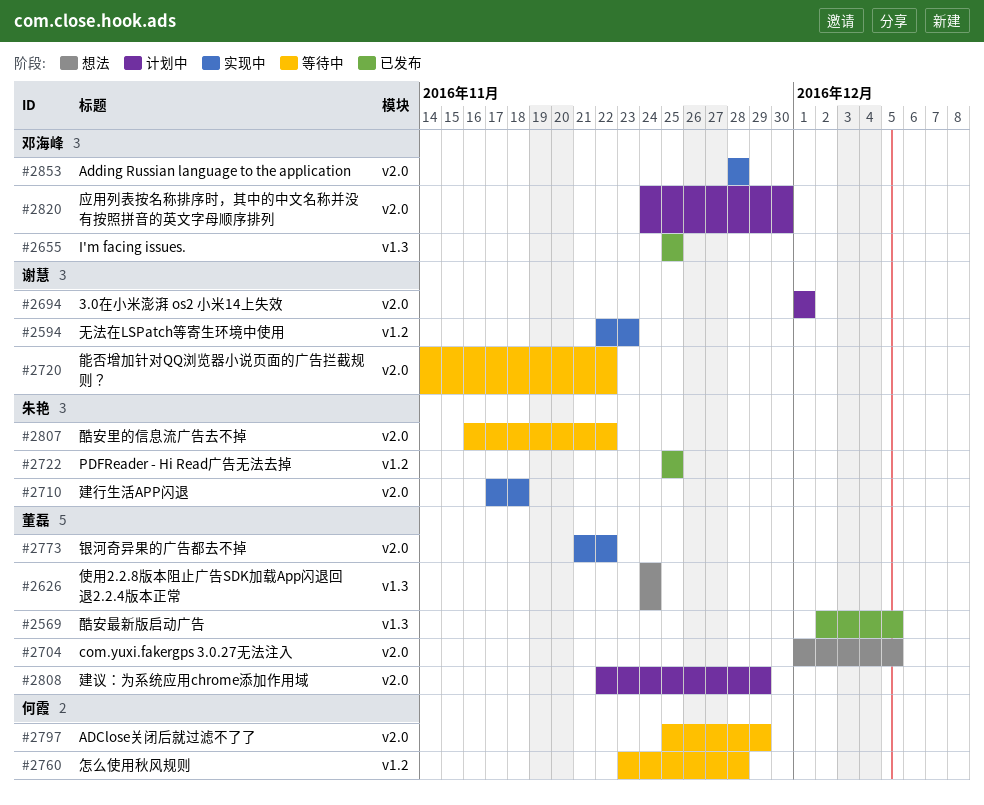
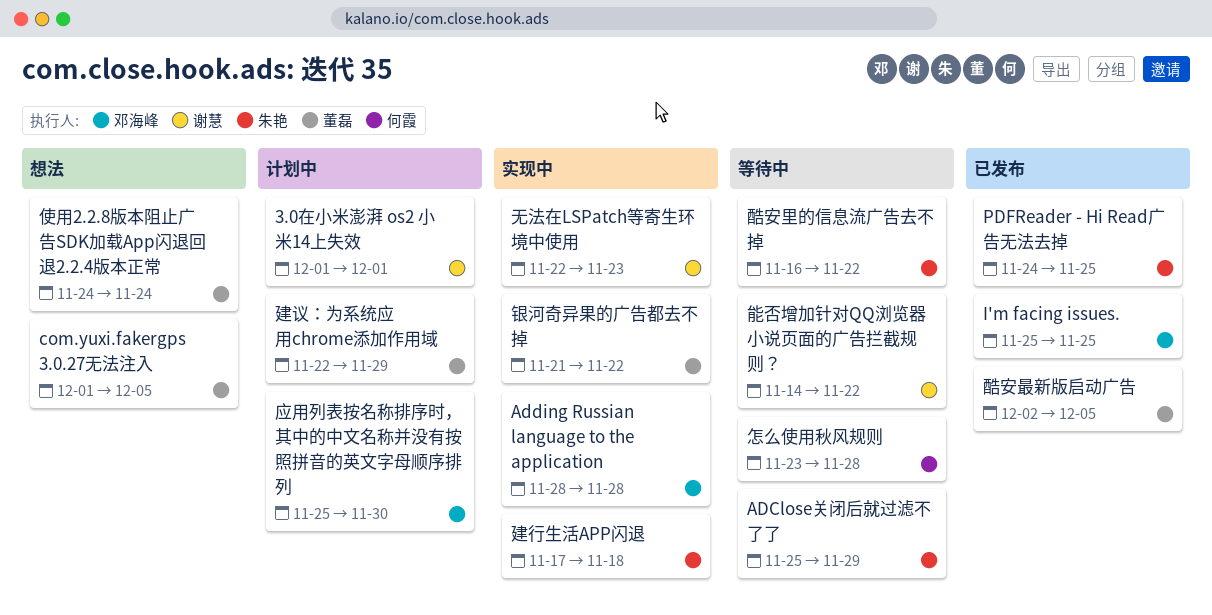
ADClose关闭后就过滤不了了, owner: 何霞 -> 朱艳
PDFReader - Hi Read广告无法去掉, start: Nov 25 -> Nov 24
应用列表按名称排序时，其中的中文名称并没有按照拼音的英文字母顺序排列, start: Nov 24 -> Nov 25

